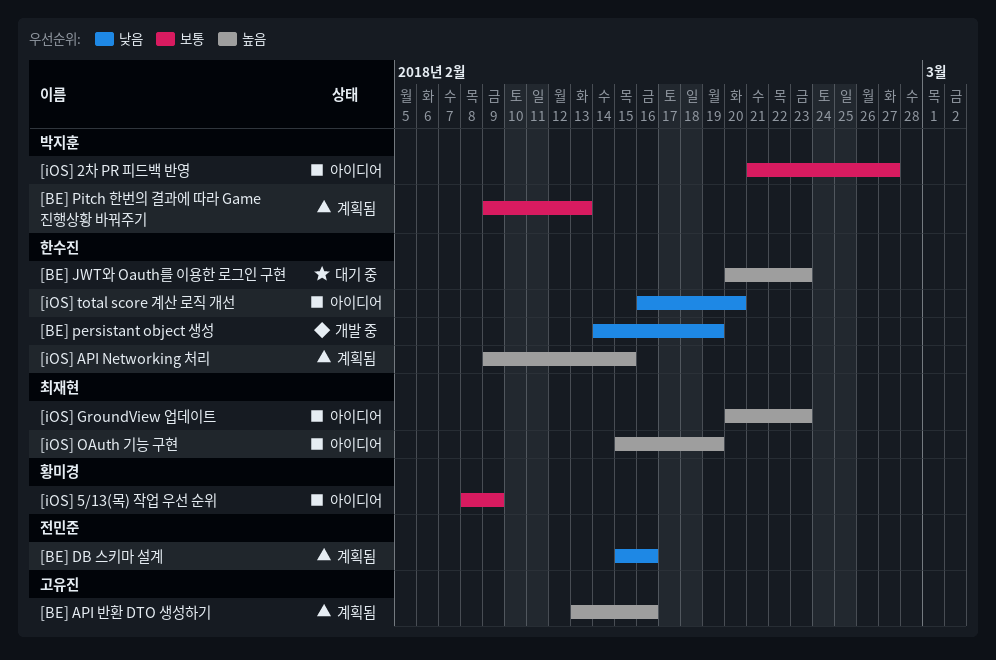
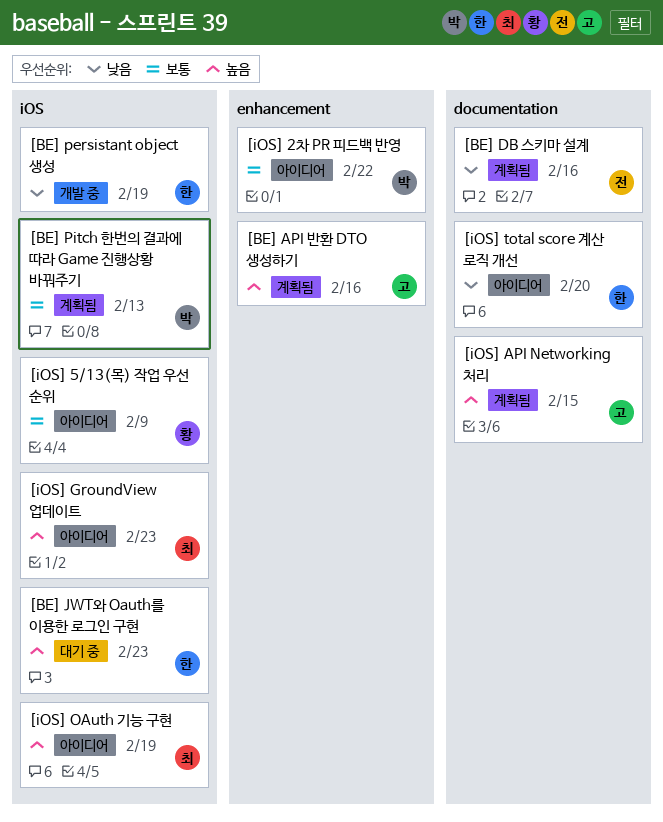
[iOS] 2차 PR 피드백 반영, due: Feb 27 -> Feb 22
[iOS] API Networking 처리, owner: 한수진 -> 고유진

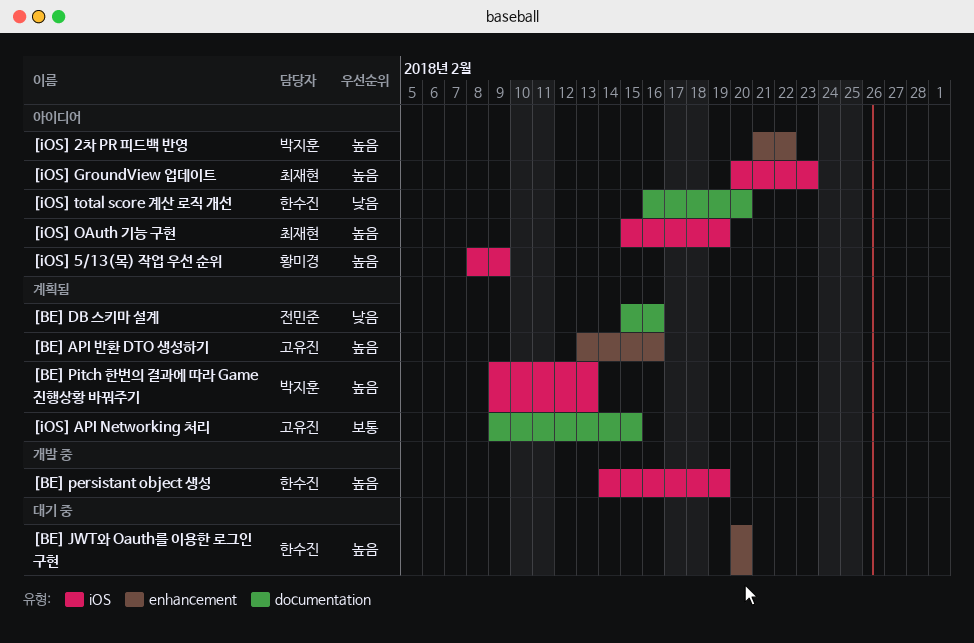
[BE] JWT와 Oauth를 이용한 로그인 구현, label: iOS -> enhancement
[BE] JWT와 Oauth를 이용한 로그인 구현, due: Feb 23 -> Feb 20
[BE] persistant object 생성, priority: 낮음 -> 높음
[BE] Pitch 한번의 결과에 따라 Game 진행상황 바꿔주기, priority: 보통 -> 높음
[iOS] 2차 PR 피드백 반영, priority: 보통 -> 높음
[iOS] 5/13(목) 작업 우선 순위, priority: 보통 -> 높음
[iOS] API Networking 처리, priority: 높음 -> 보통

